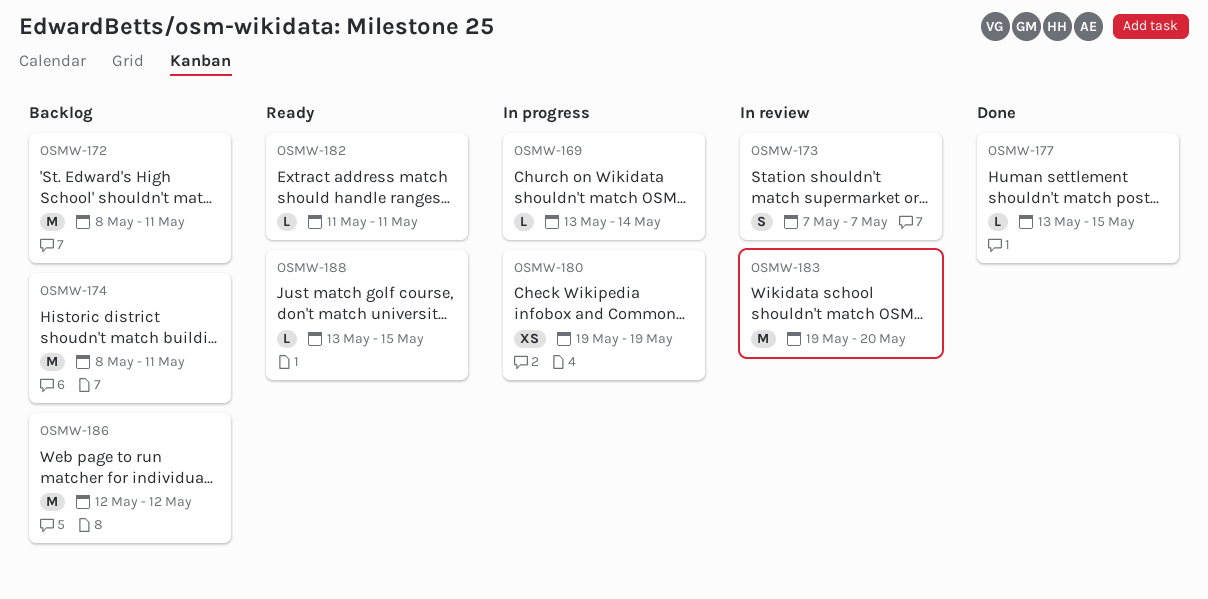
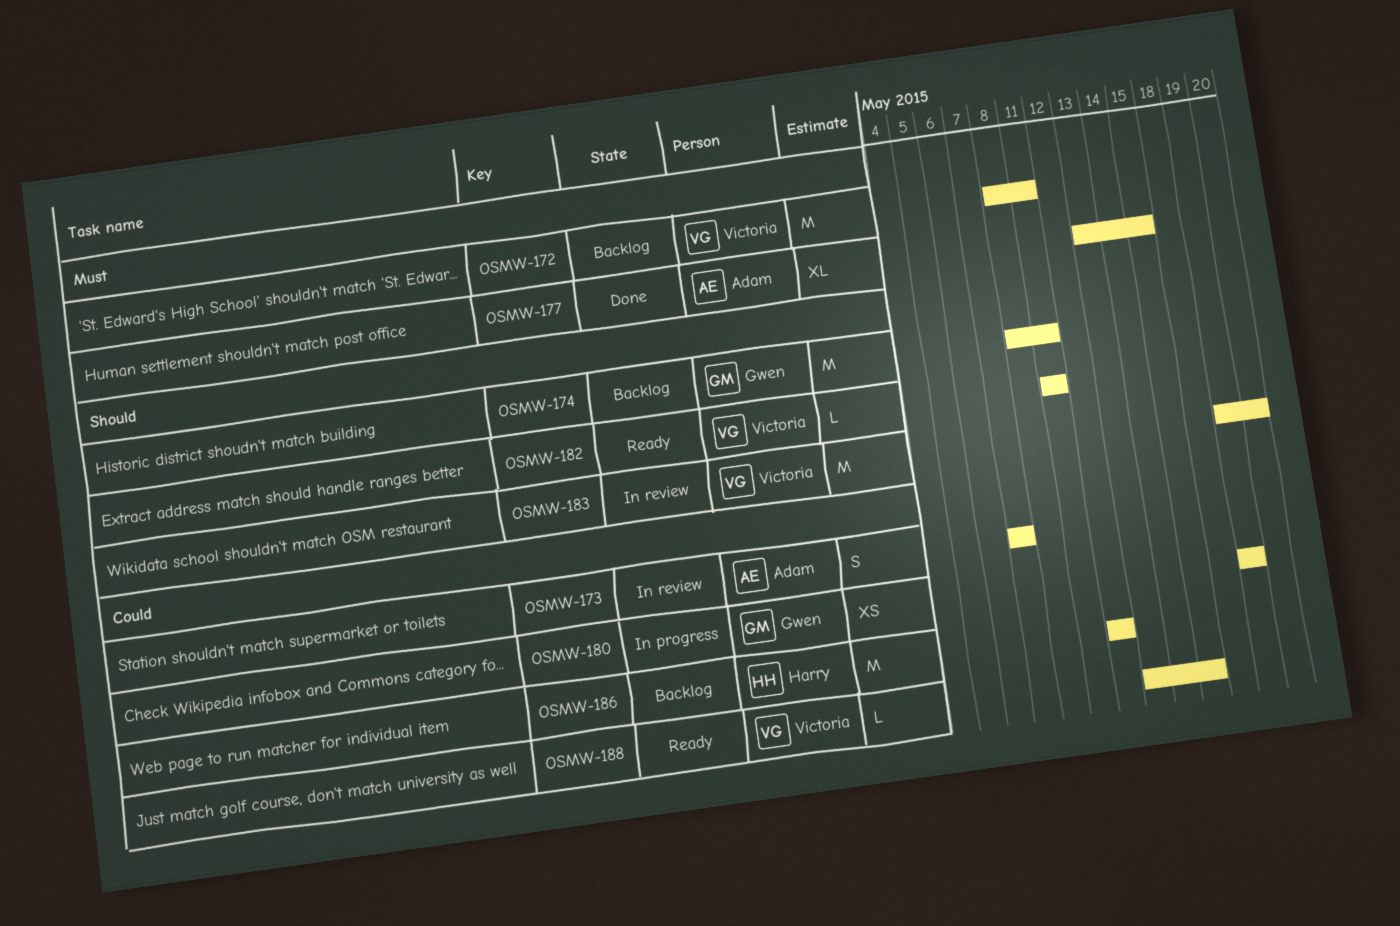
OSMW-169: present -> none
OSMW-177, estimate: L -> XL

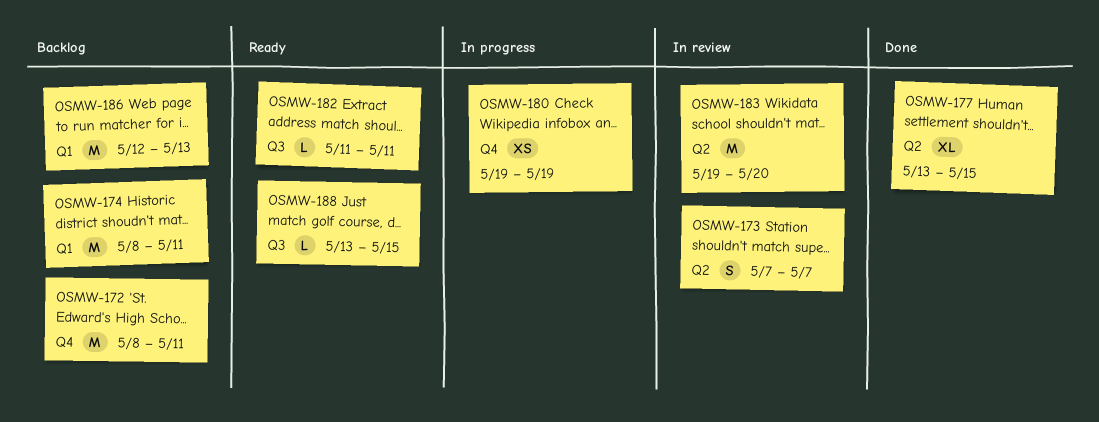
OSMW-186, due: May 12 -> May 13

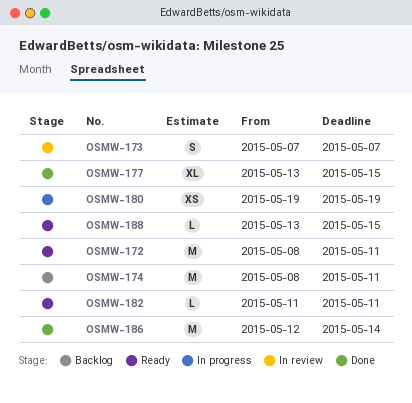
OSMW-172, status: Backlog -> Ready
OSMW-183: present -> none
OSMW-186, status: Backlog -> Done
OSMW-186, due: May 13 -> May 14

